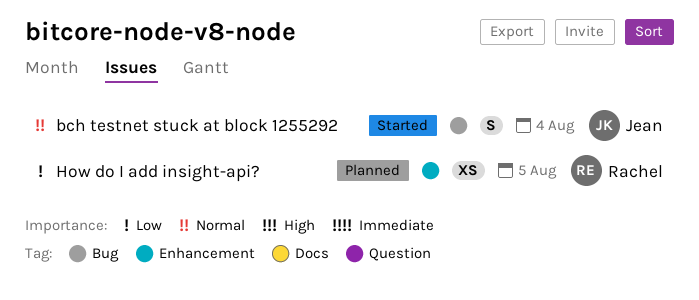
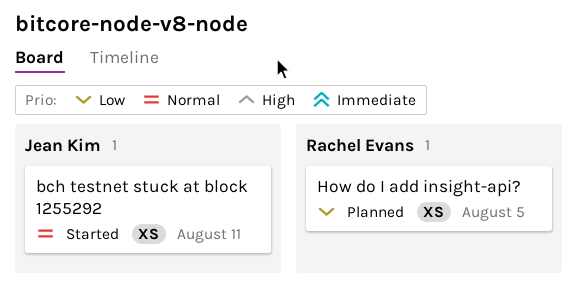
bch testnet stuck at block 1255292, estimate: S -> XS
bch testnet stuck at block 1255292, due: Aug 4 -> Aug 11

